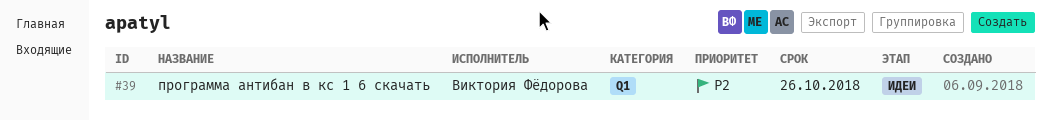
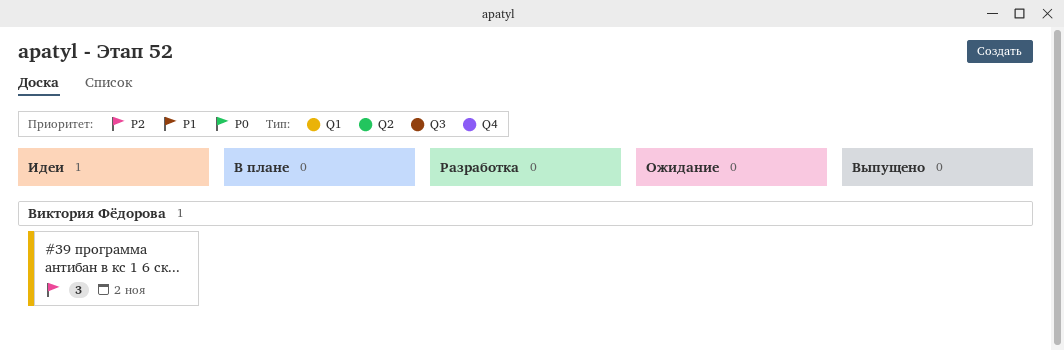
#39, due: Oct 26 -> Nov 2

